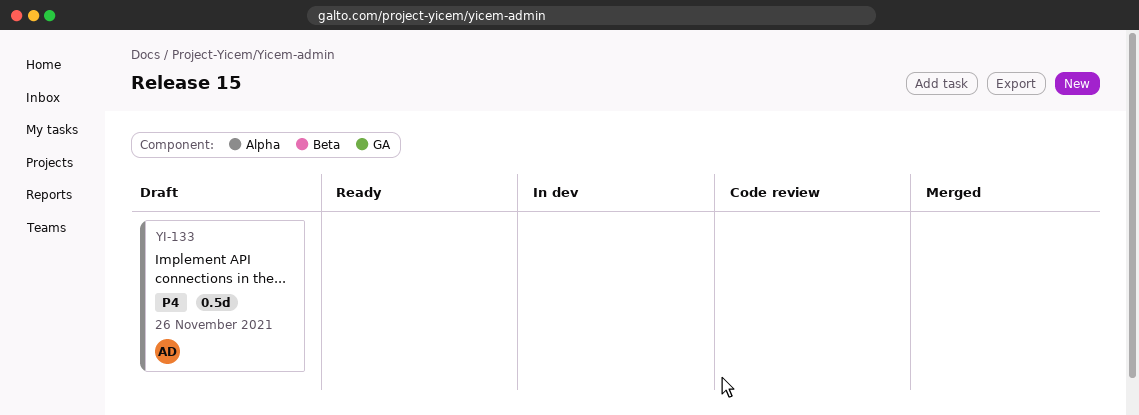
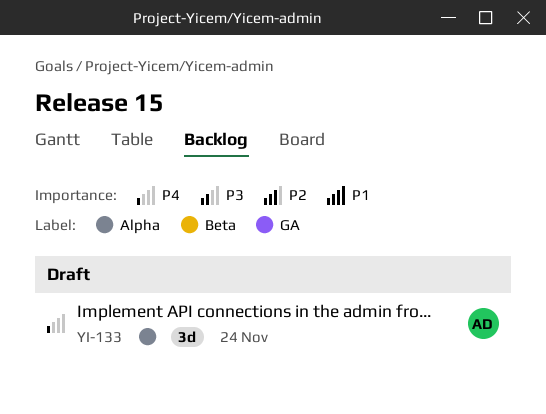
YI-133, estimate: 0.5d -> 3d
YI-133, due: Nov 26 -> Nov 24

